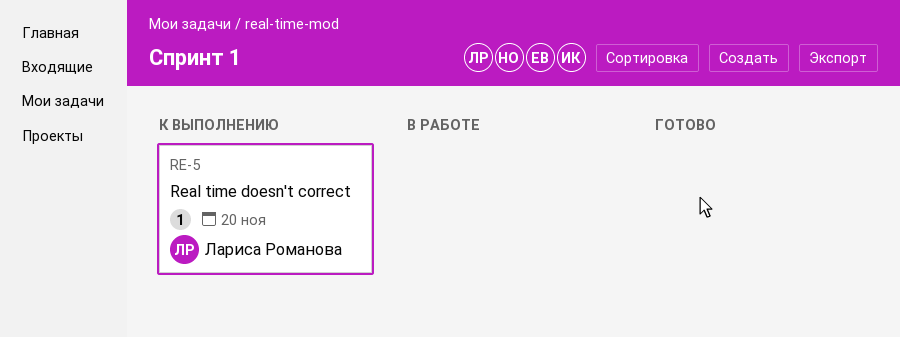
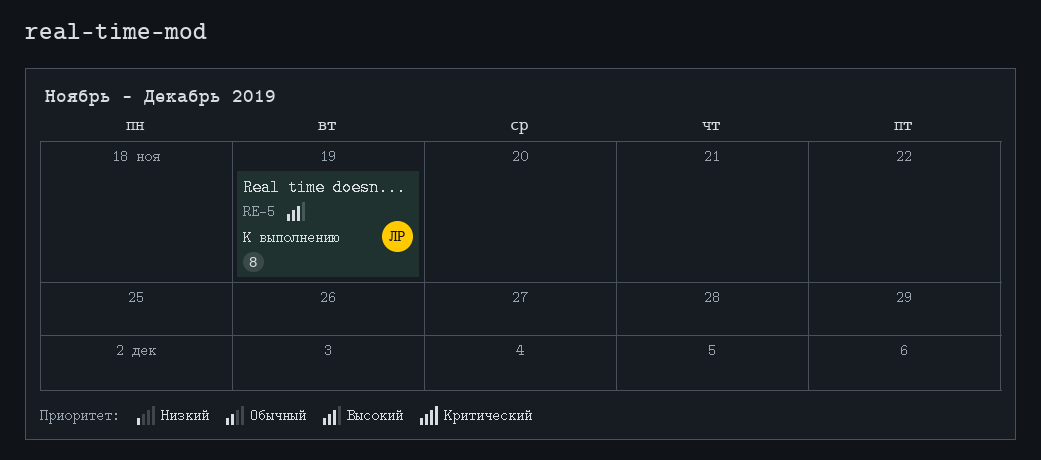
RE-5, estimate: 1 -> 8
RE-5, due: Nov 20 -> Nov 19

